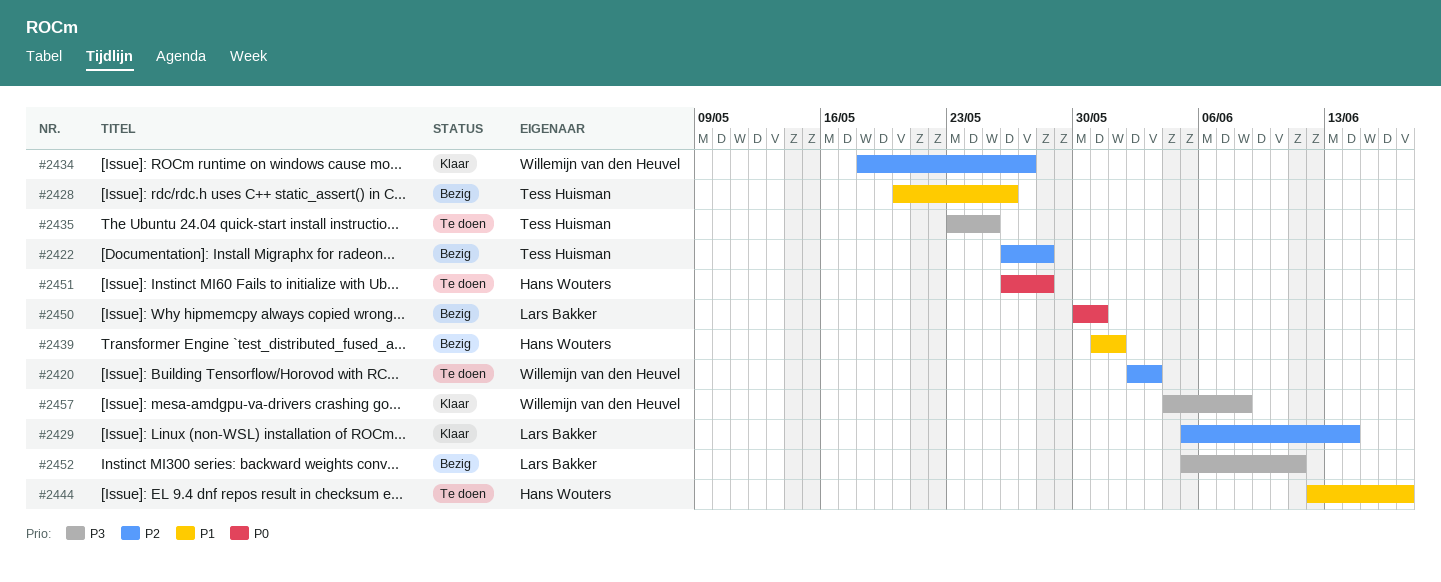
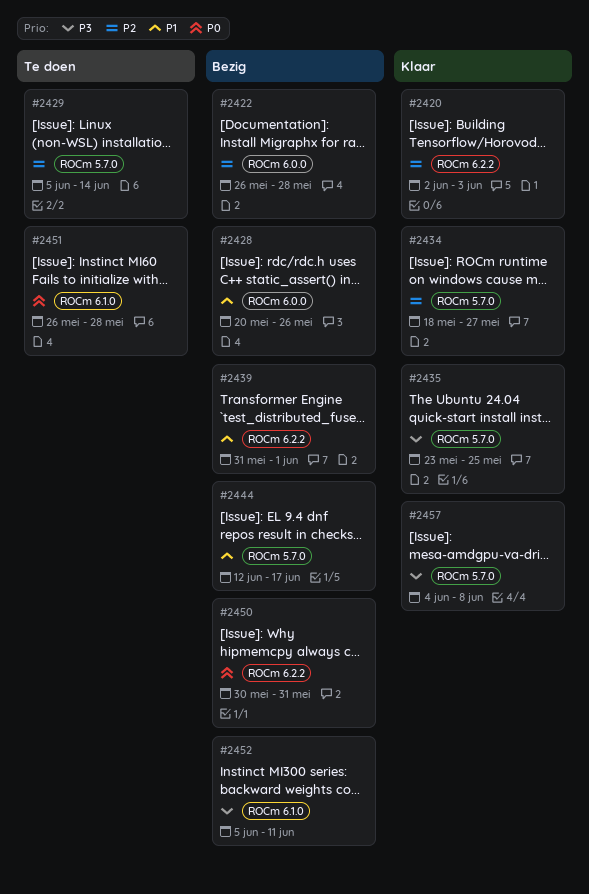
#2420, status: Te doen -> Klaar
#2429, status: Klaar -> Te doen
#2435, status: Te doen -> Klaar
#2444, status: Te doen -> Bezig

